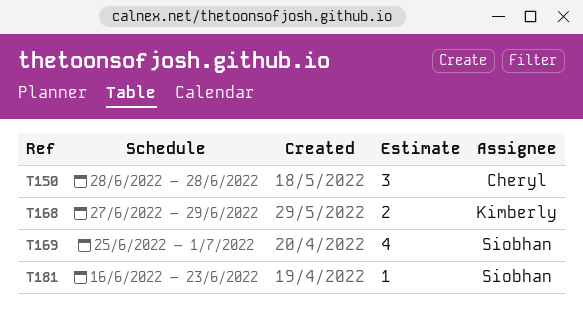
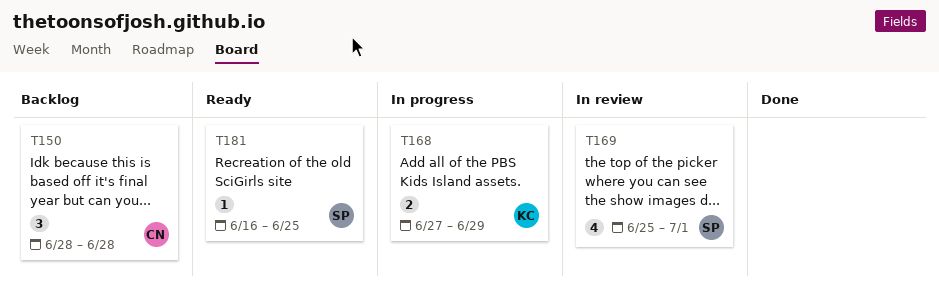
T181, due: Jun 23 -> Jun 25

